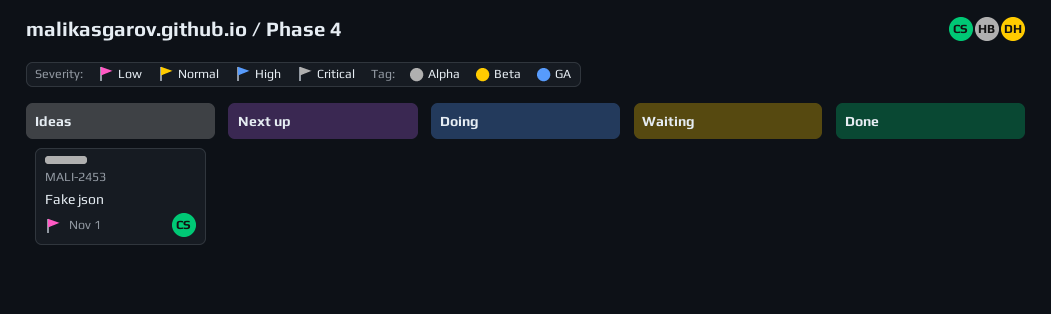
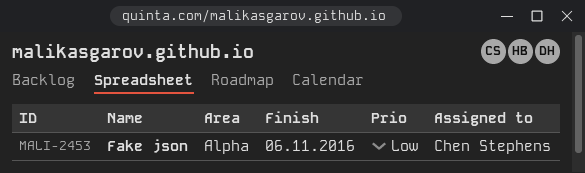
MALI-2453, due: Nov 1 -> Nov 6

